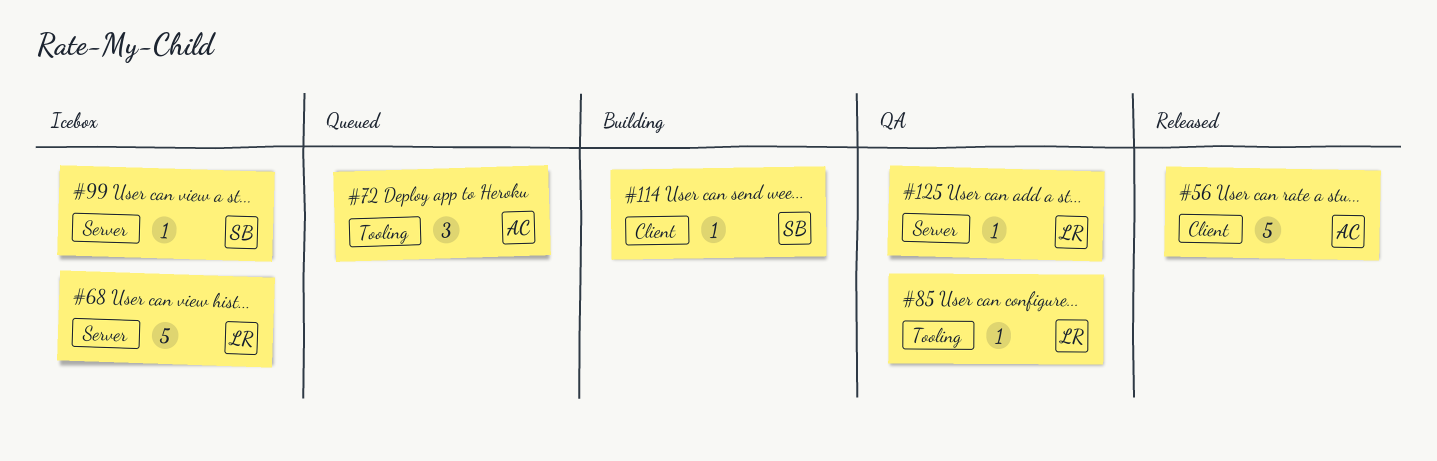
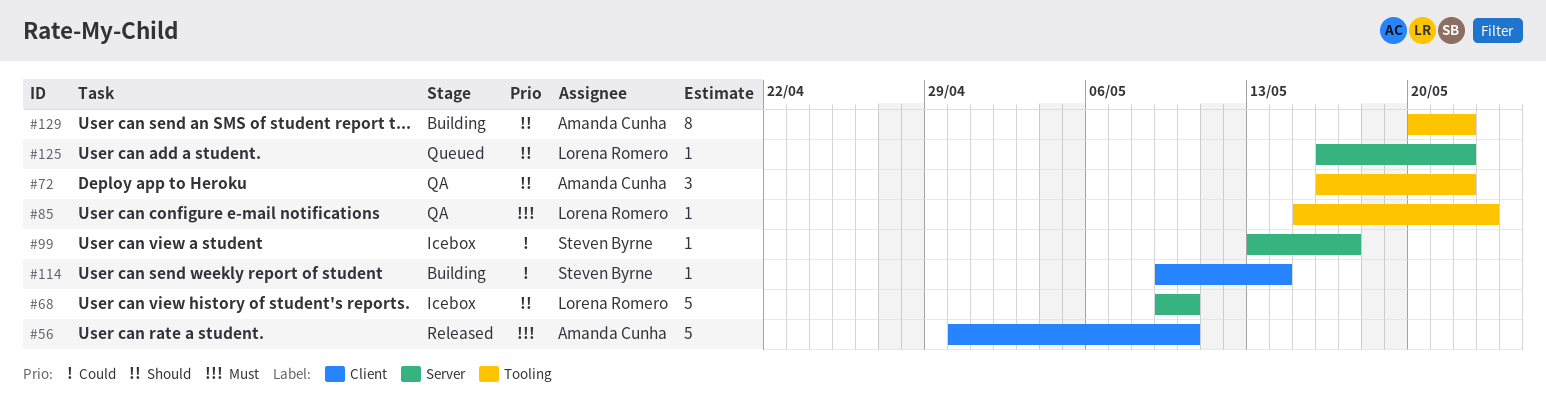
#72, status: Queued -> QA
#125, status: QA -> Queued
#129: none -> present

